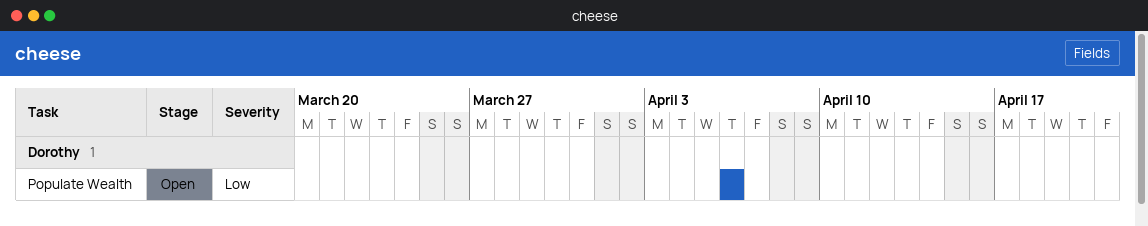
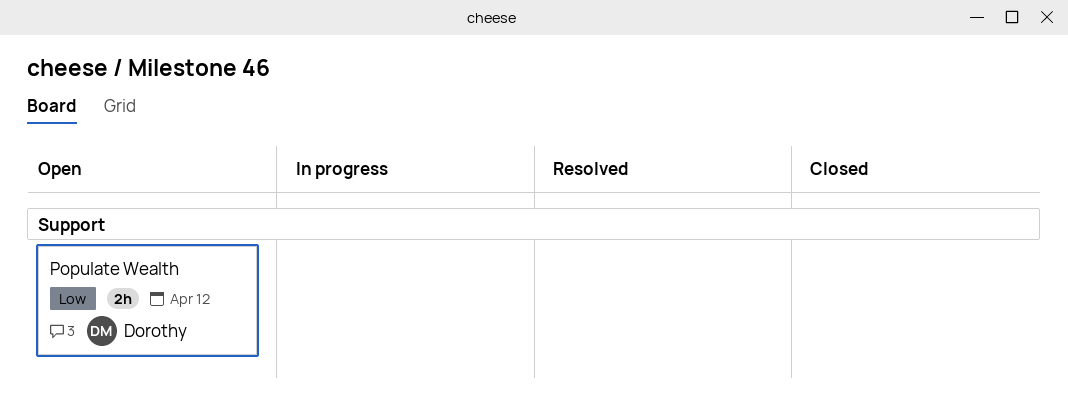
Populate Wealth, due: Apr 6 -> Apr 12

